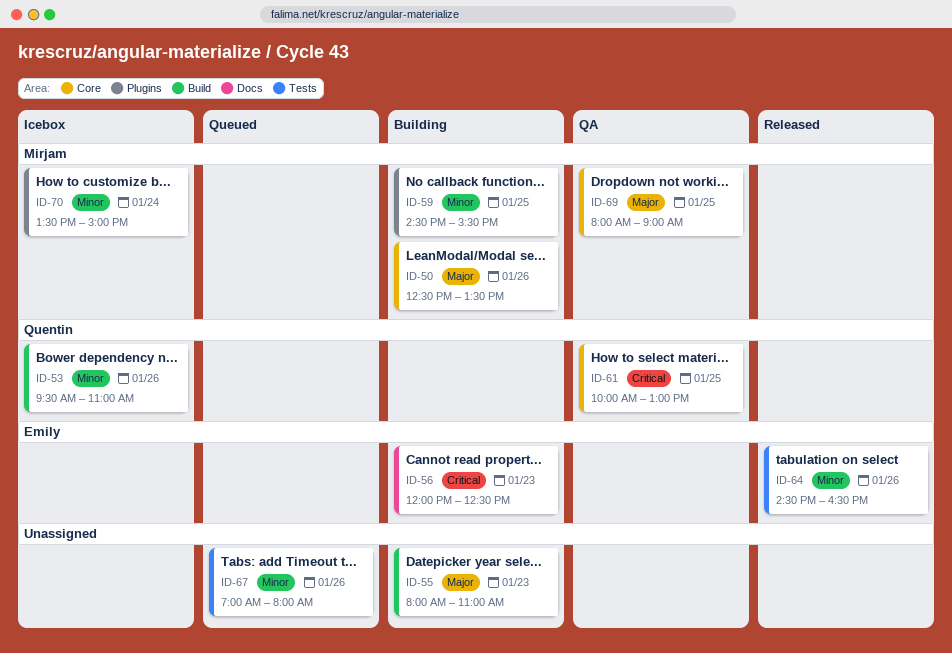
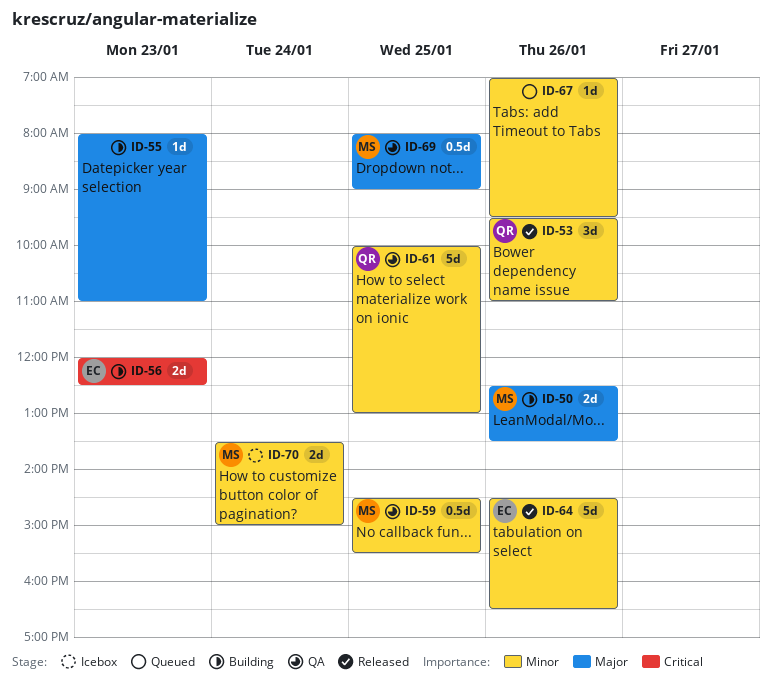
ID-53, status: Icebox -> Released
ID-59, status: Building -> QA
ID-61, priority: Critical -> Minor
ID-67, ends: 08:00 -> 09:30

